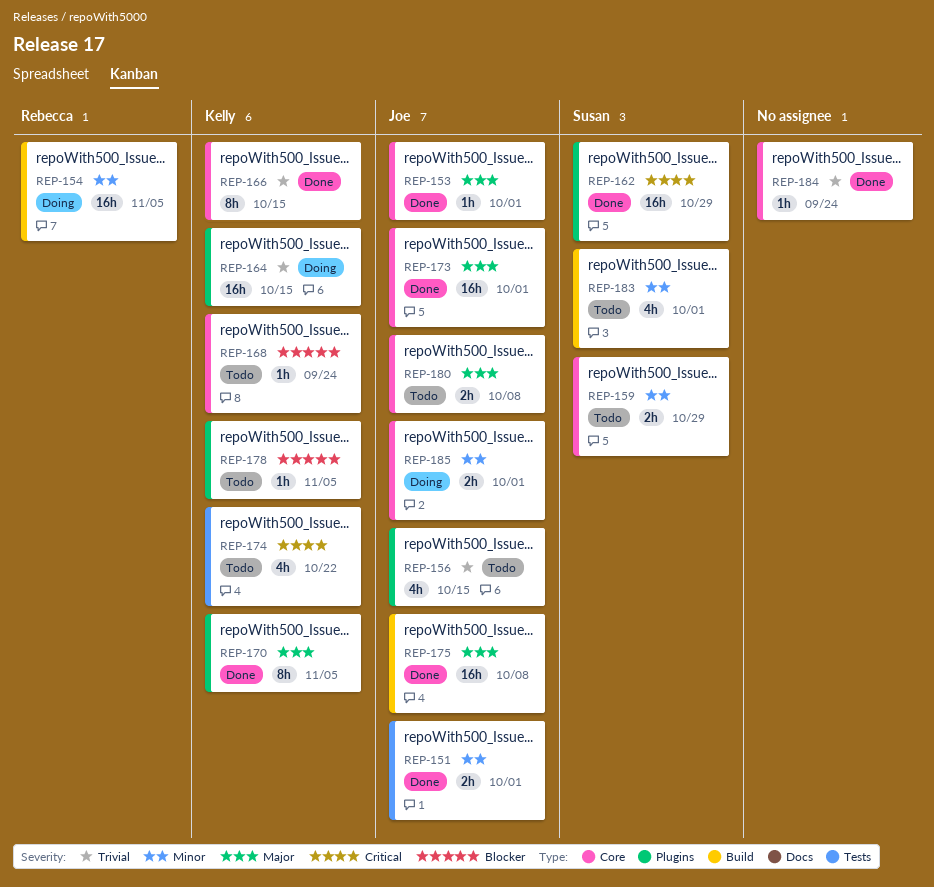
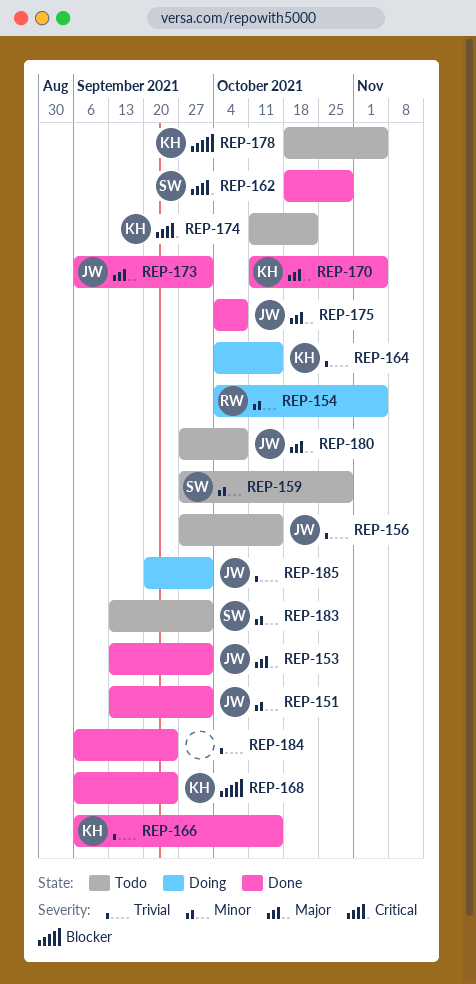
REP-168, status: Todo -> Done
REP-185, priority: Minor -> Trivial

